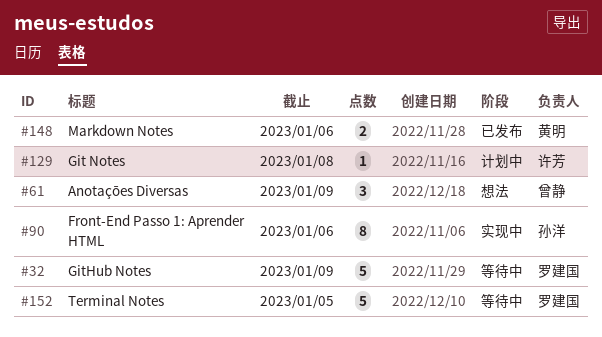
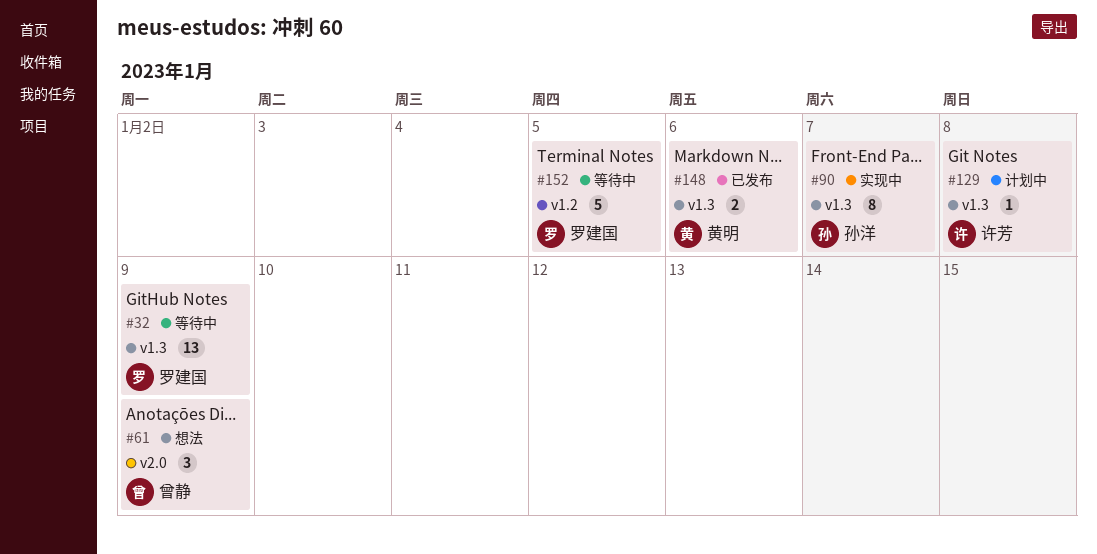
#32, estimate: 5 -> 13
#90, due: Jan 6 -> Jan 7

